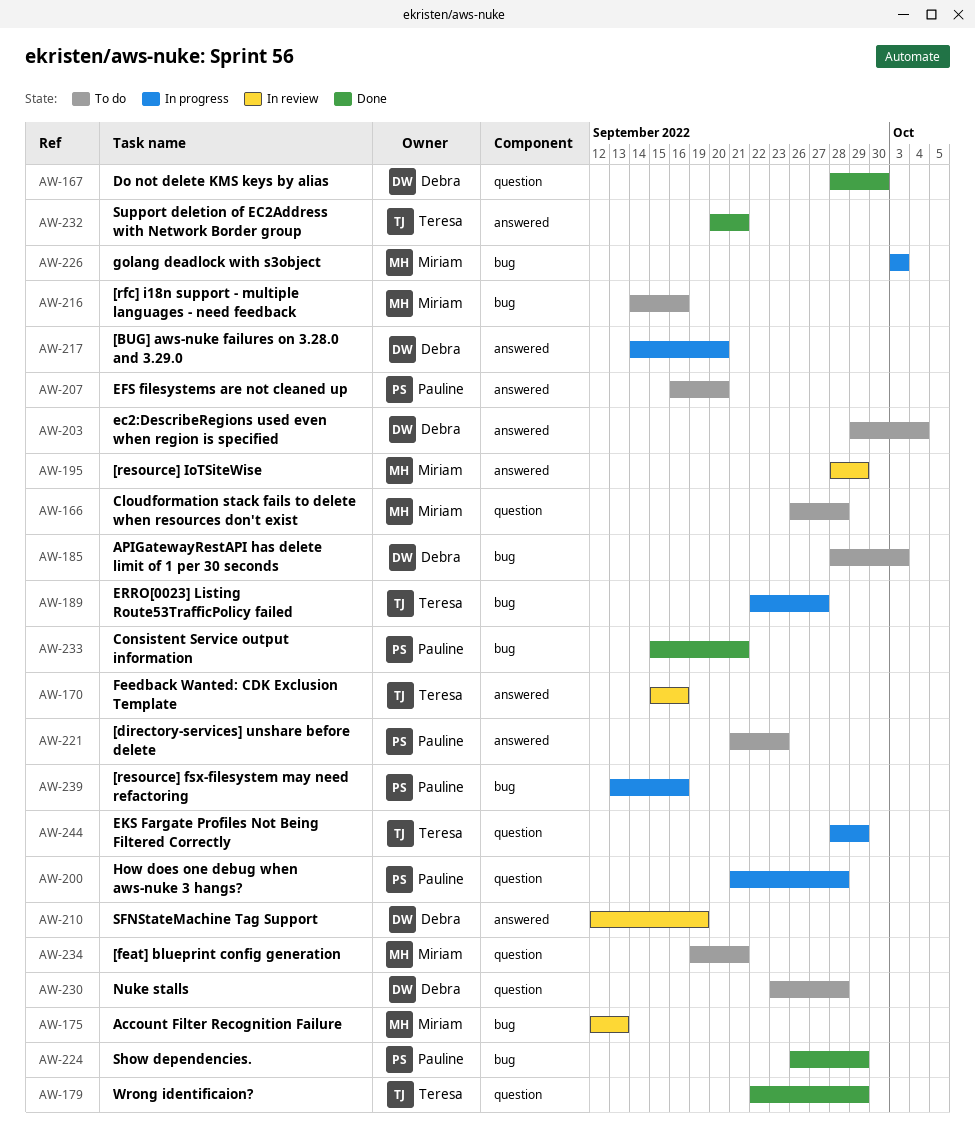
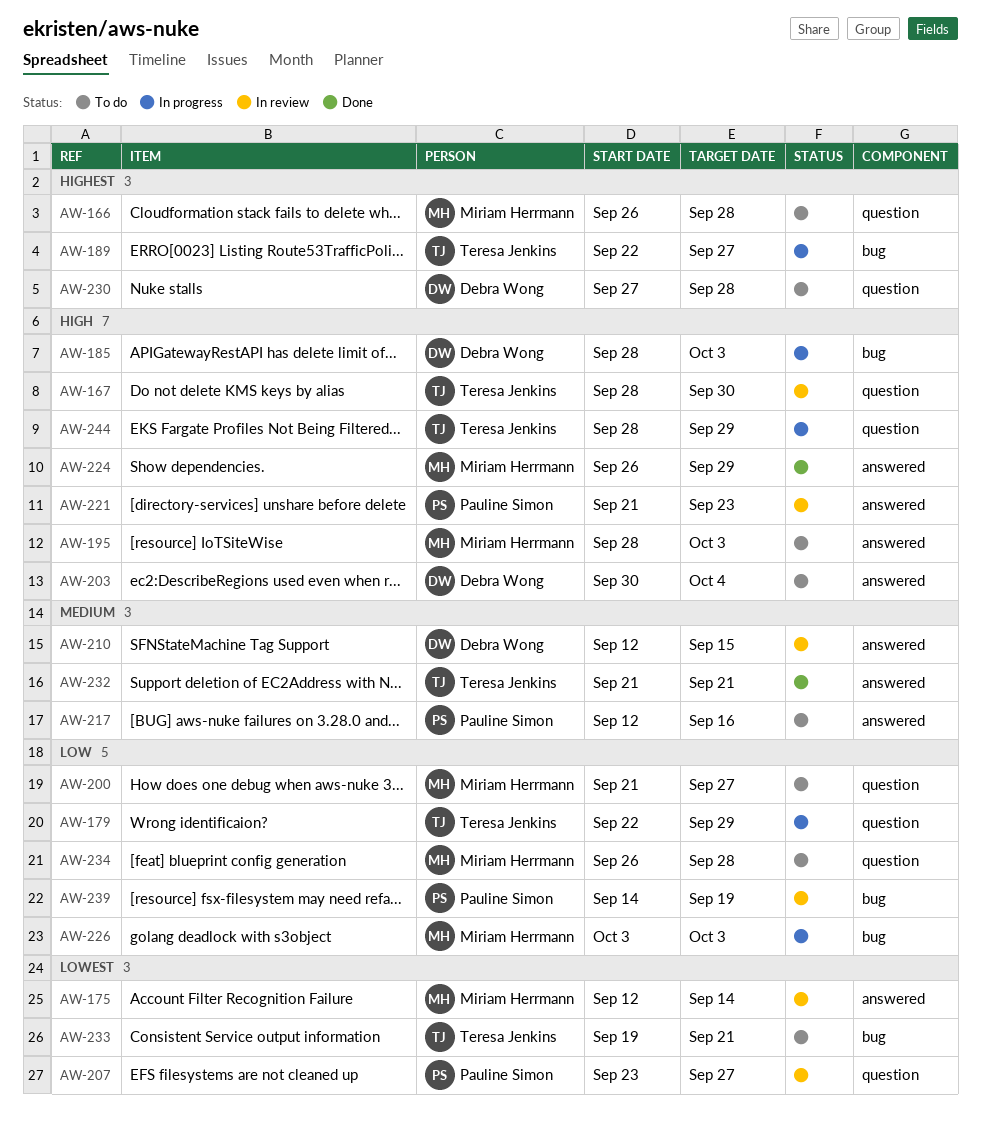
AW-167, status: Done -> In review
AW-167, owner: Debra Wong -> Teresa Jenkins
AW-170: present -> none
AW-175, label: bug -> answered
AW-175, due: Sep 13 -> Sep 14
AW-179, status: Done -> In progress
AW-185, status: To do -> In progress
AW-195, status: In review -> To do
AW-195, due: Sep 29 -> Oct 3
AW-200, status: In progress -> To do
AW-200, owner: Pauline Simon -> Miriam Herrmann
AW-200, due: Sep 28 -> Sep 27
AW-203, start: Sep 29 -> Sep 30
AW-207, status: To do -> In review
AW-207, label: answered -> question
AW-207, start: Sep 16 -> Sep 23
AW-207, due: Sep 20 -> Sep 27
AW-210, due: Sep 19 -> Sep 15
AW-216: present -> none
AW-217, status: In progress -> To do
AW-217, owner: Debra Wong -> Pauline Simon
AW-217, start: Sep 14 -> Sep 12
AW-217, due: Sep 20 -> Sep 16
AW-221, status: To do -> In review
AW-224, owner: Pauline Simon -> Miriam Herrmann
AW-224, label: bug -> answered
AW-230, start: Sep 23 -> Sep 27
AW-232, start: Sep 20 -> Sep 21
AW-233, status: Done -> To do
AW-233, owner: Pauline Simon -> Teresa Jenkins
AW-233, start: Sep 15 -> Sep 19
AW-234, start: Sep 19 -> Sep 26
AW-234, due: Sep 21 -> Sep 28
AW-239, status: In progress -> In review
AW-239, start: Sep 13 -> Sep 14
AW-239, due: Sep 16 -> Sep 19

